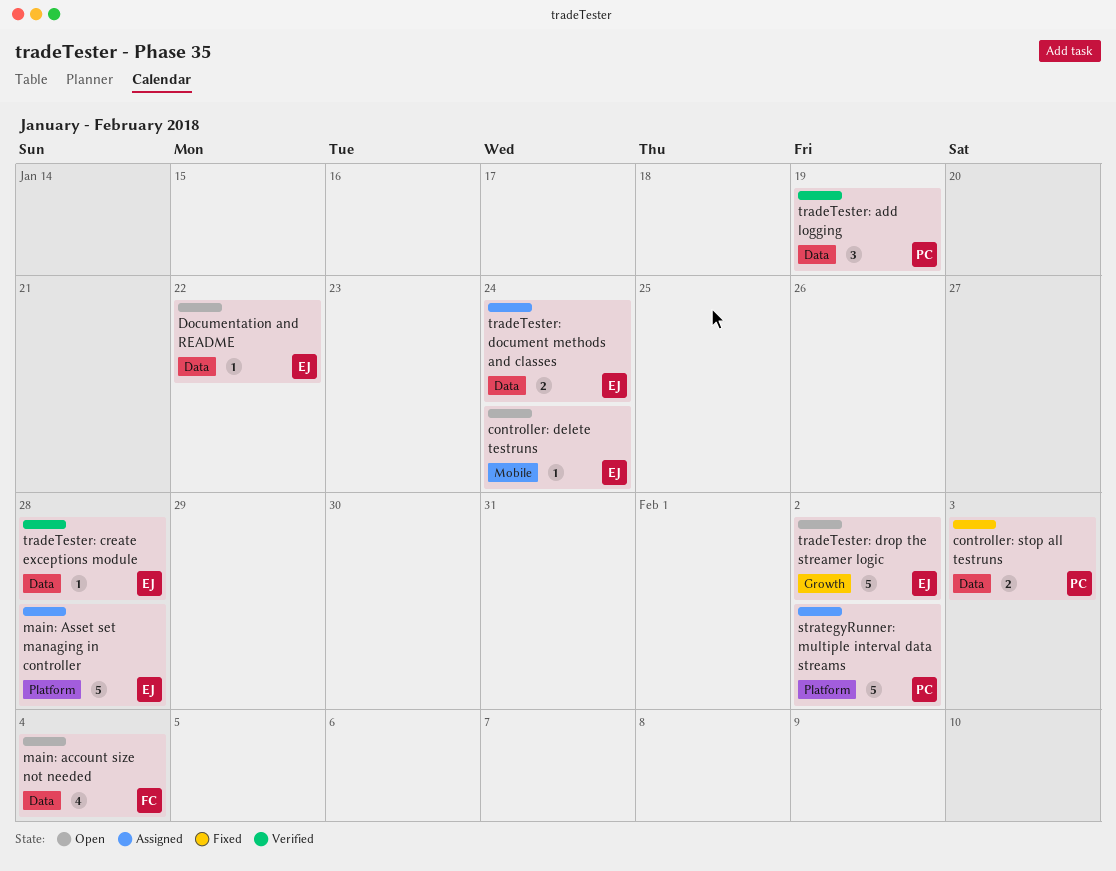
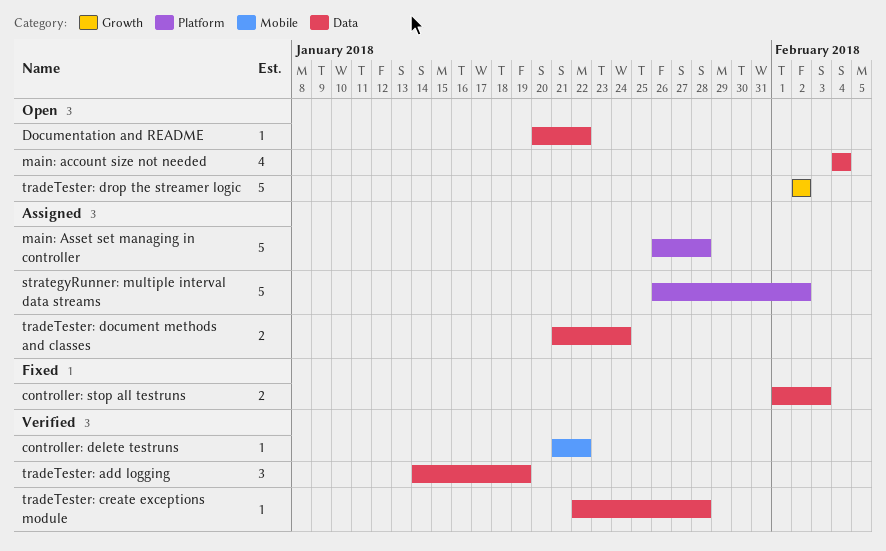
controller: delete testruns, status: Open -> Verified
controller: delete testruns, due: Jan 24 -> Jan 22

